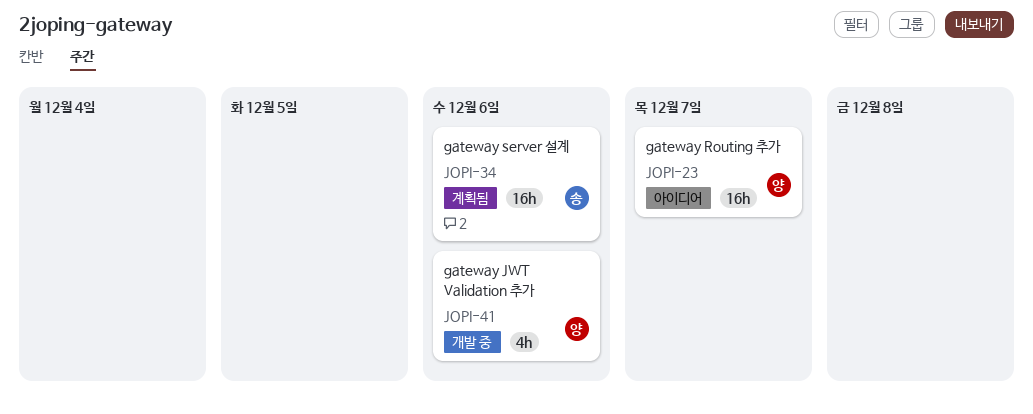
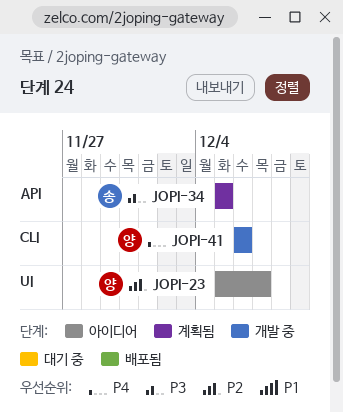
JOPI-34, due: Dec 6 -> Dec 5

